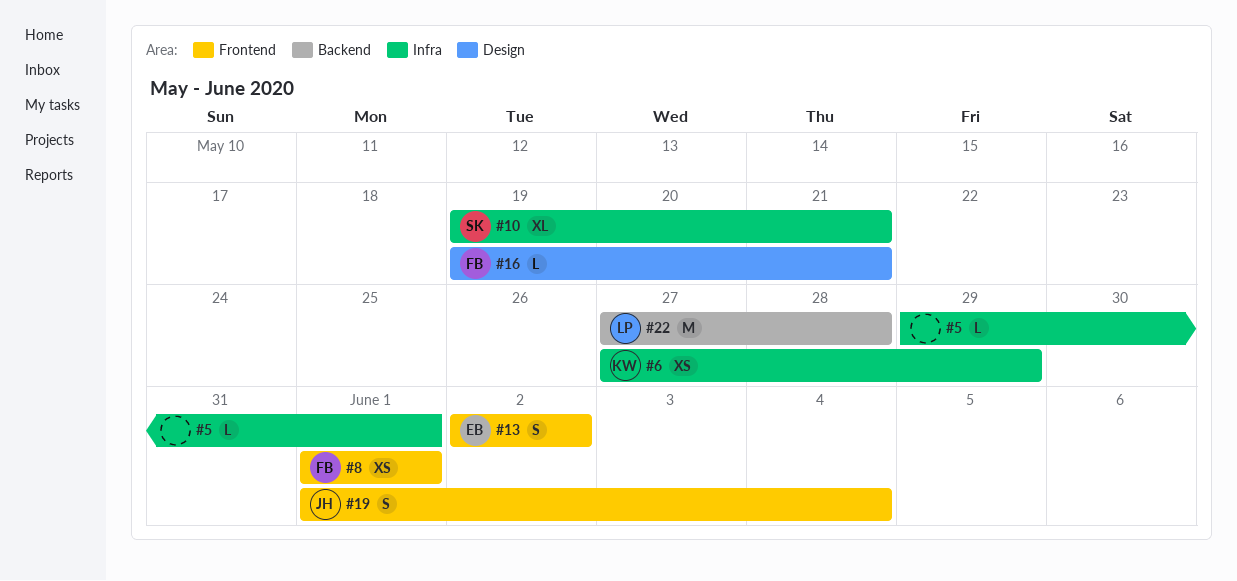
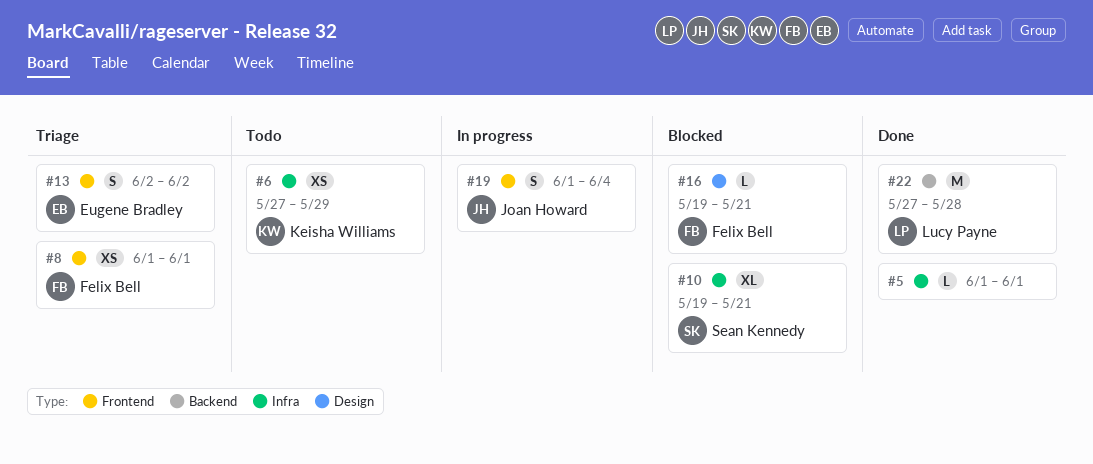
#5, start: May 29 -> Jun 1

